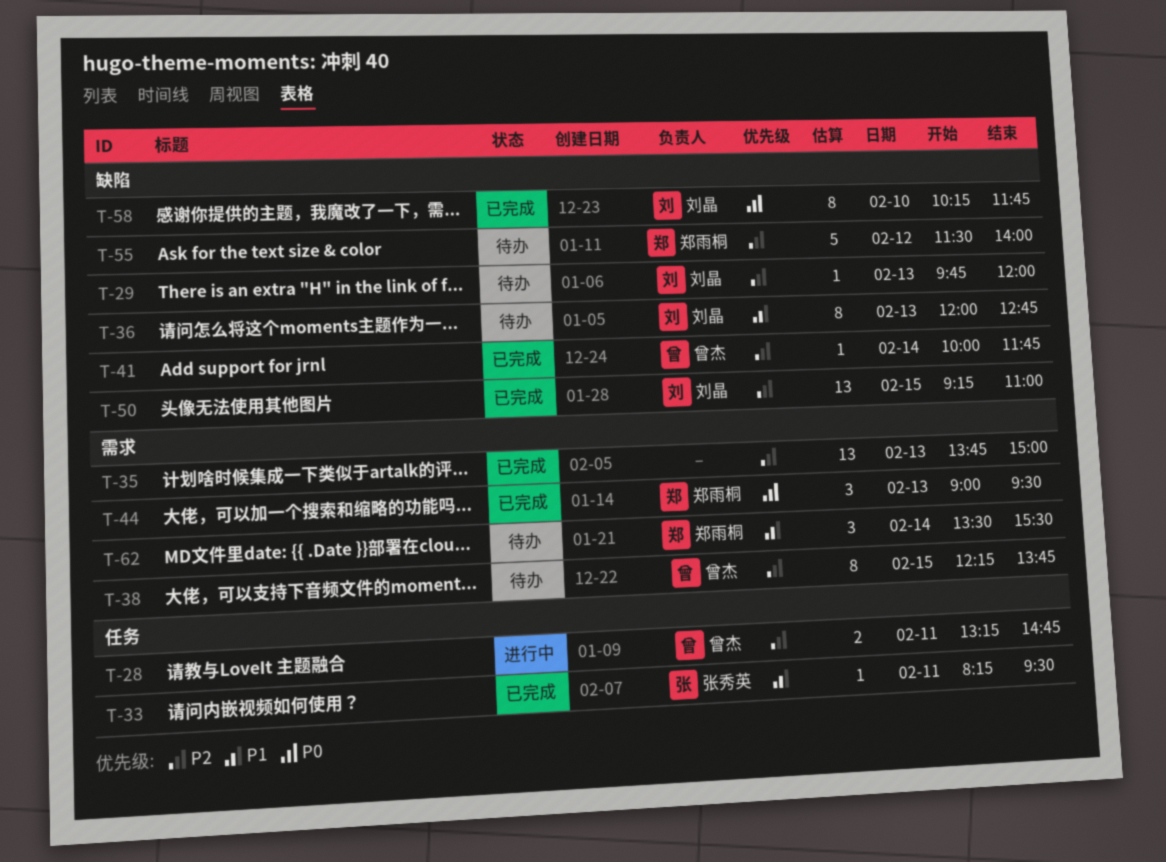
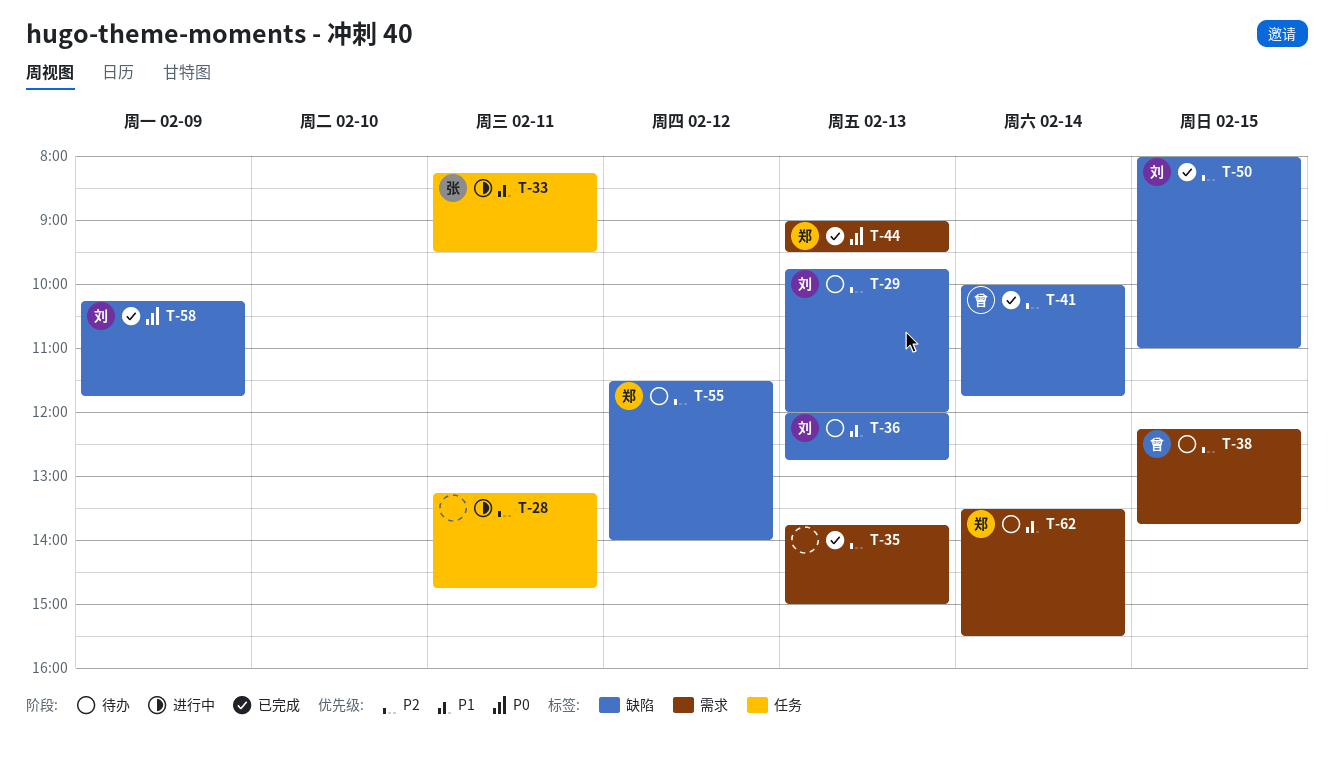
T-28, owner: 曾杰 -> none
T-33, status: 已完成 -> 进行中
T-50, begins: 09:15 -> 08:00
T-58, day: Feb 10 -> Feb 9

